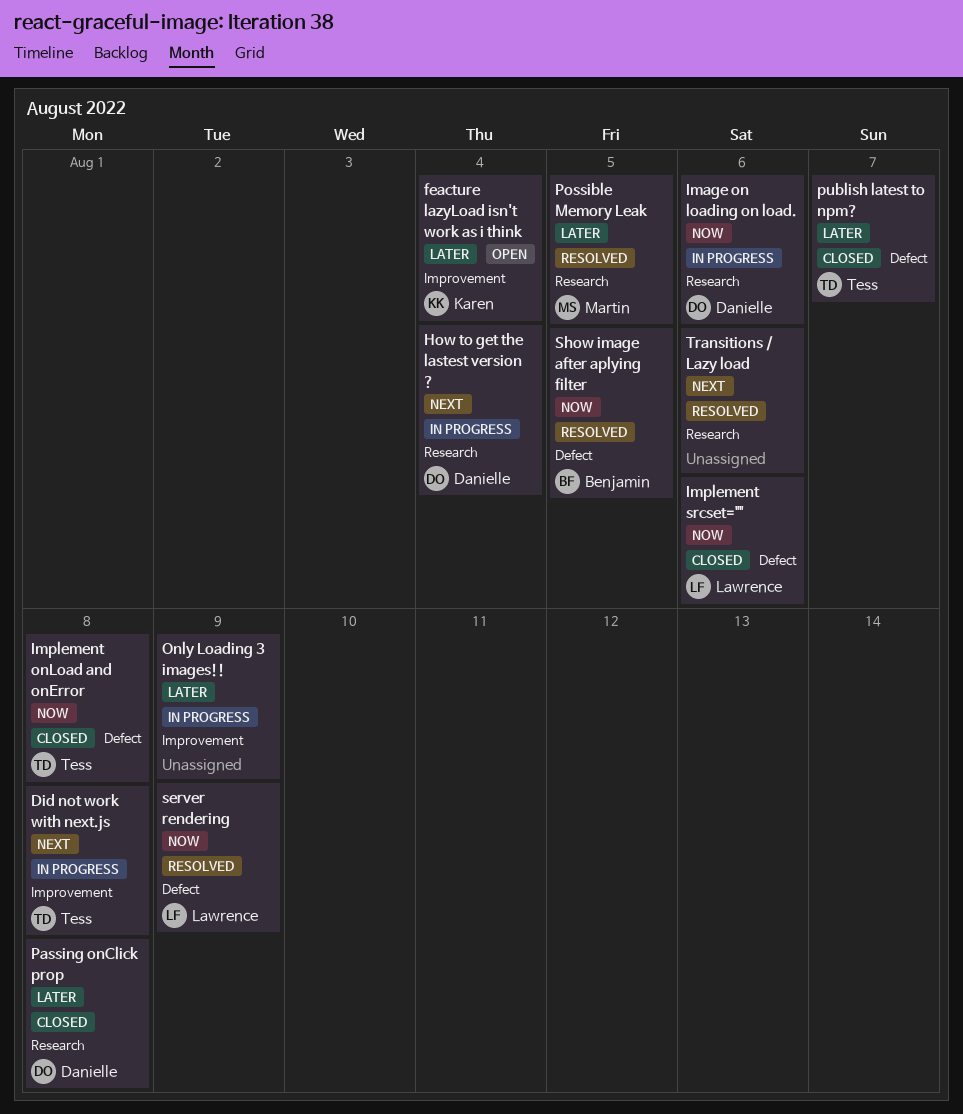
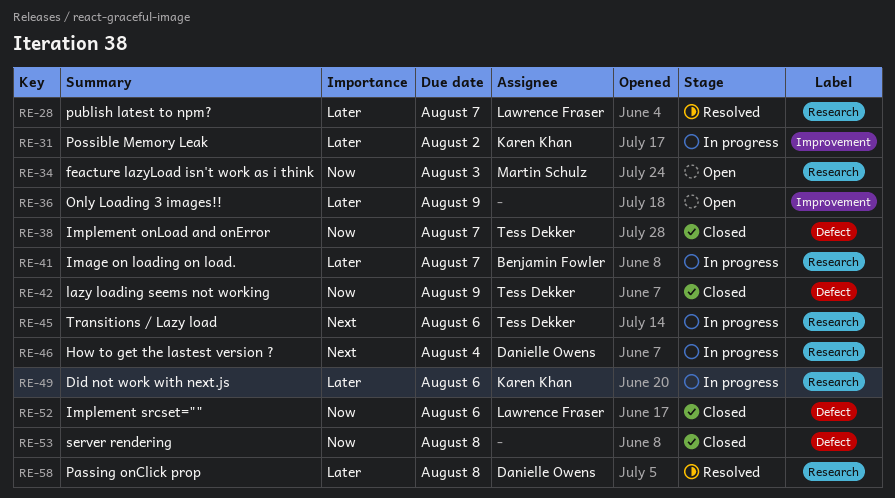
Did not work with next.js, owner: Tess Dekker -> Karen Khan
Did not work with next.js, priority: Next -> Later
Did not work with next.js, label: Improvement -> Research
Did not work with next.js, due: Aug 8 -> Aug 6
feacture lazyLoad isn't work as i think, owner: Karen Khan -> Martin Schulz
feacture lazyLoad isn't work as i think, priority: Later -> Now
feacture lazyLoad isn't work as i think, label: Improvement -> Research
feacture lazyLoad isn't work as i think, due: Aug 4 -> Aug 3
Image on loading on load., owner: Danielle Owens -> Benjamin Fowler
Image on loading on load., priority: Now -> Later
Image on loading on load., due: Aug 6 -> Aug 7
Implement onLoad and onError, due: Aug 8 -> Aug 7
lazy loading seems not working: none -> present
Only Loading 3 images!!, status: In progress -> Open
Passing onClick prop, status: Closed -> Resolved
Possible Memory Leak, status: Resolved -> In progress
Possible Memory Leak, owner: Martin Schulz -> Karen Khan
Possible Memory Leak, label: Research -> Improvement
Possible Memory Leak, due: Aug 5 -> Aug 2
publish latest to npm?, status: Closed -> Resolved
publish latest to npm?, owner: Tess Dekker -> Lawrence Fraser
publish latest to npm?, label: Defect -> Research
server rendering, status: Resolved -> Closed
server rendering, owner: Lawrence Fraser -> none
server rendering, due: Aug 9 -> Aug 8
Show image after aplying filter: present -> none
Transitions / Lazy load, status: Resolved -> In progress
Transitions / Lazy load, owner: none -> Tess Dekker

